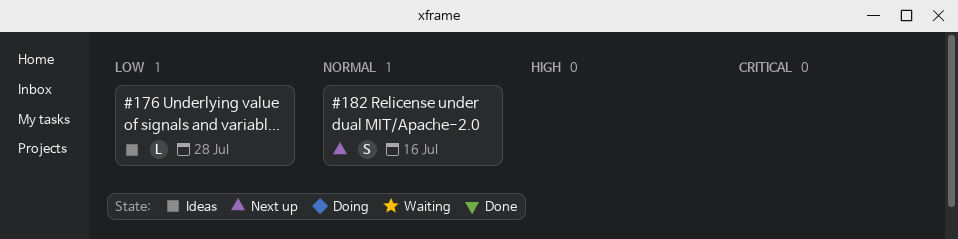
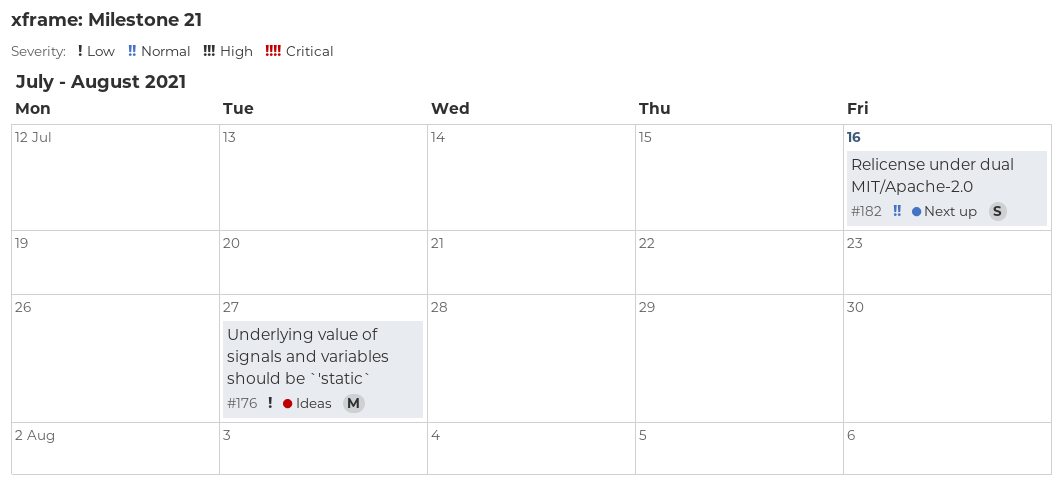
#176, estimate: L -> M
#176, due: Jul 28 -> Jul 27

